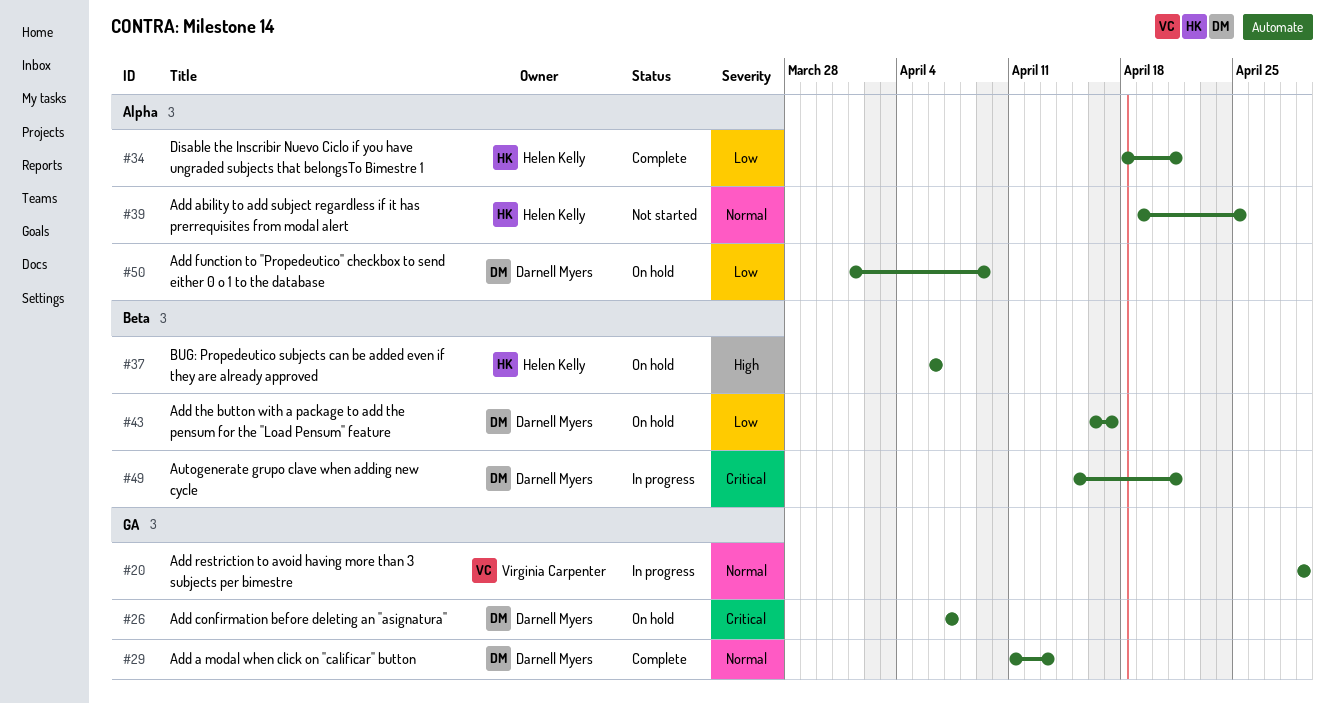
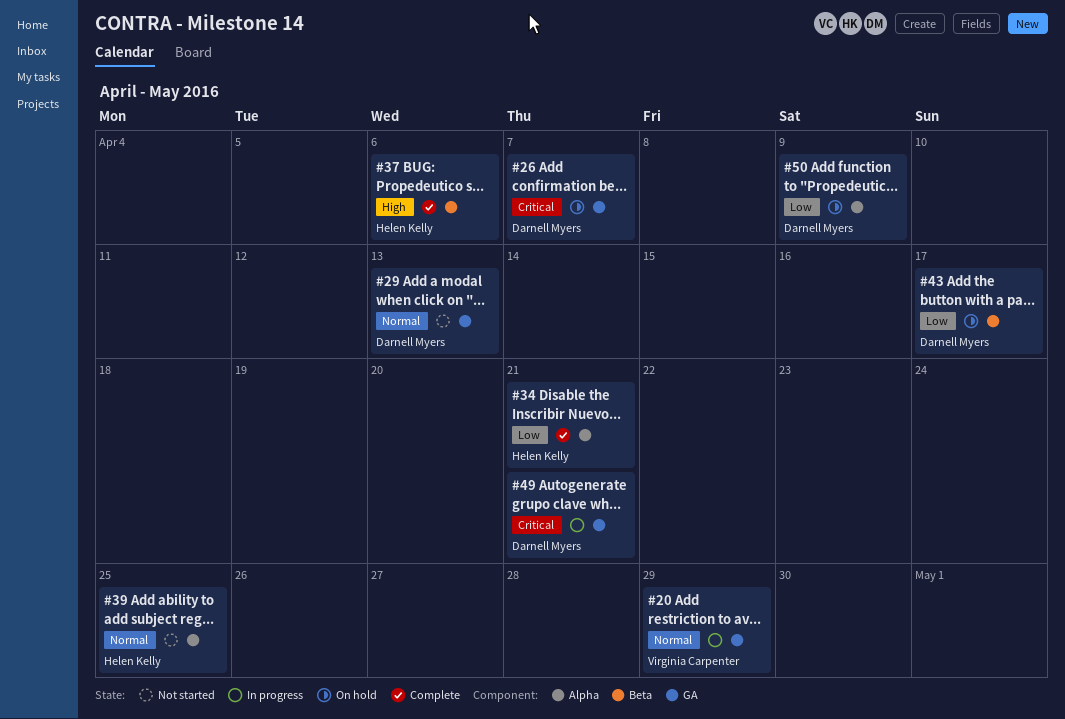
#29, status: Complete -> Not started
#37, status: On hold -> Complete
#49, label: Beta -> GA

